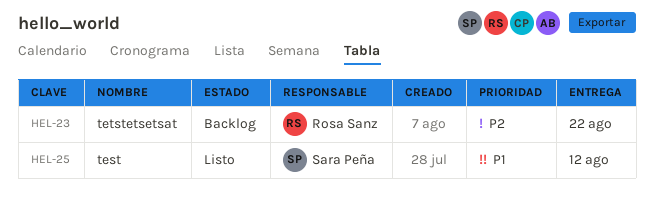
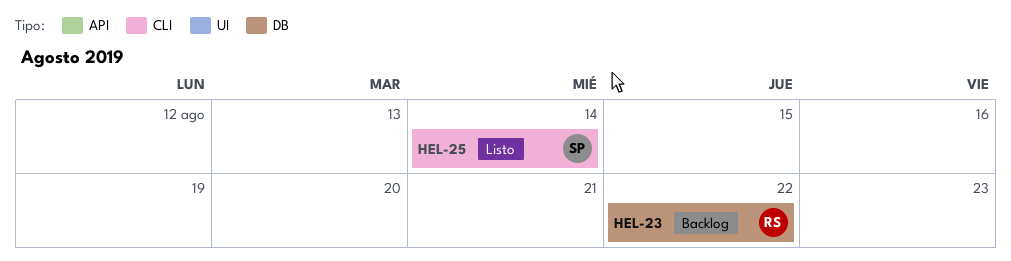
HEL-25, due: Aug 12 -> Aug 14

